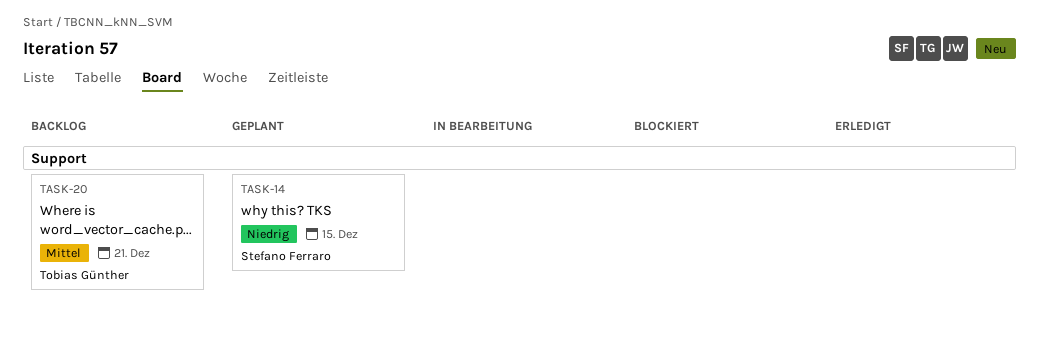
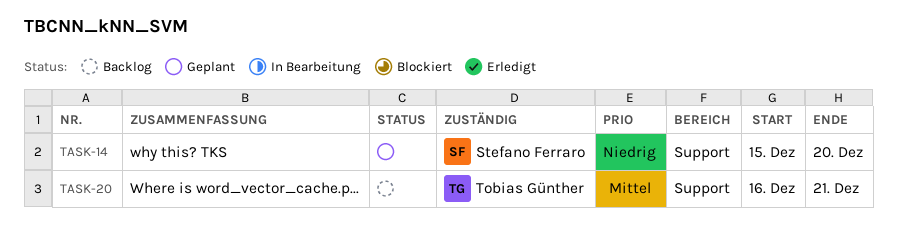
TASK-14, due: Dec 15 -> Dec 20

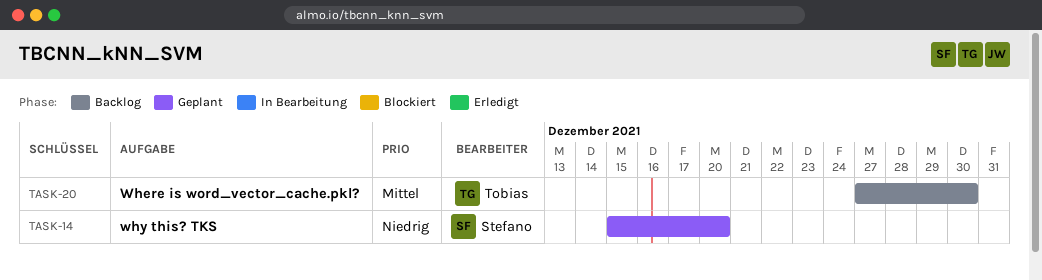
TASK-20, start: Dec 16 -> Dec 27
TASK-20, due: Dec 21 -> Dec 30

